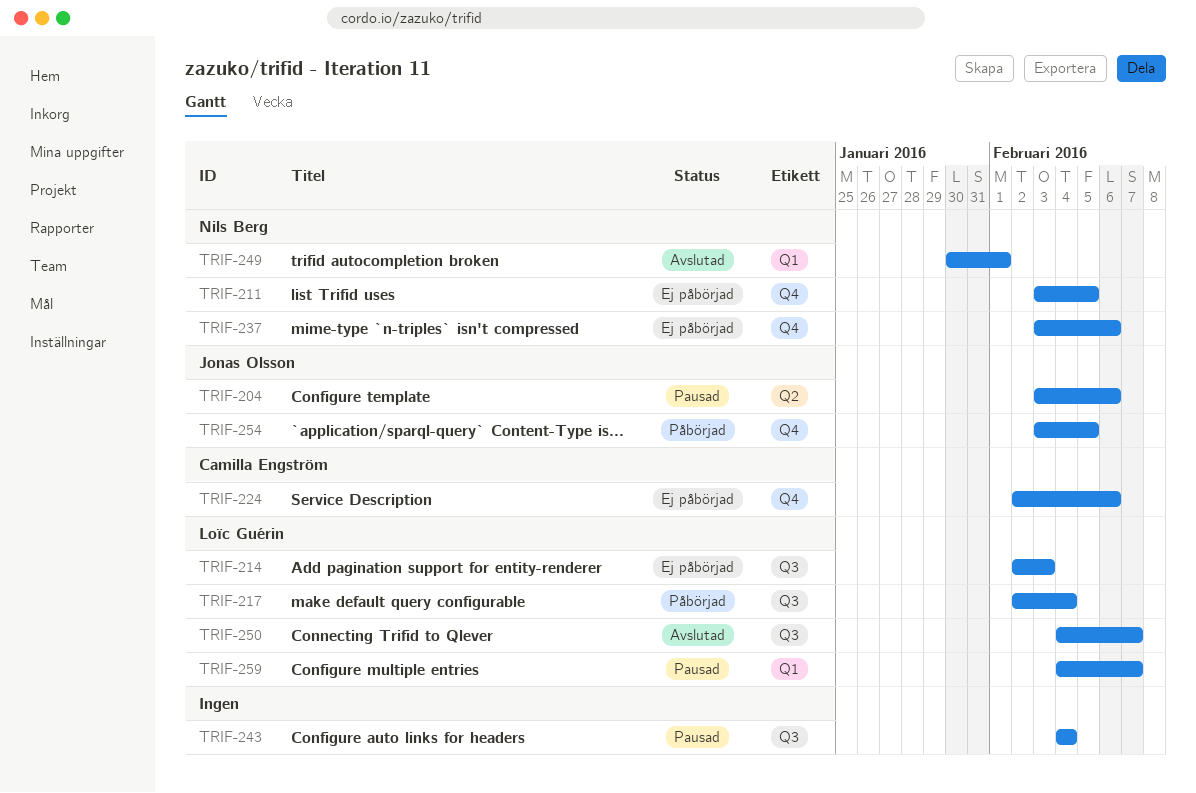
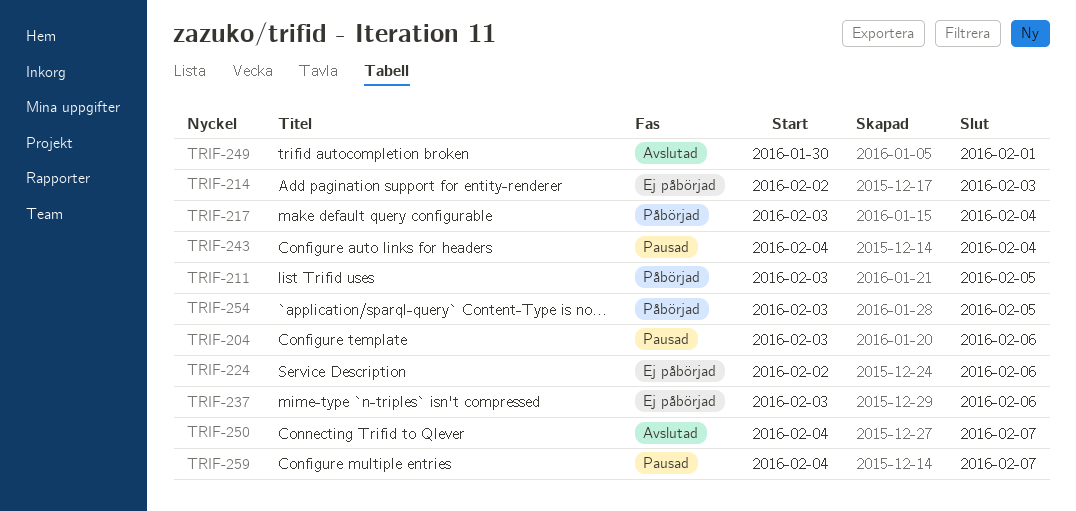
TRIF-211, status: Ej påbörjad -> Påbörjad
TRIF-217, start: Feb 2 -> Feb 3

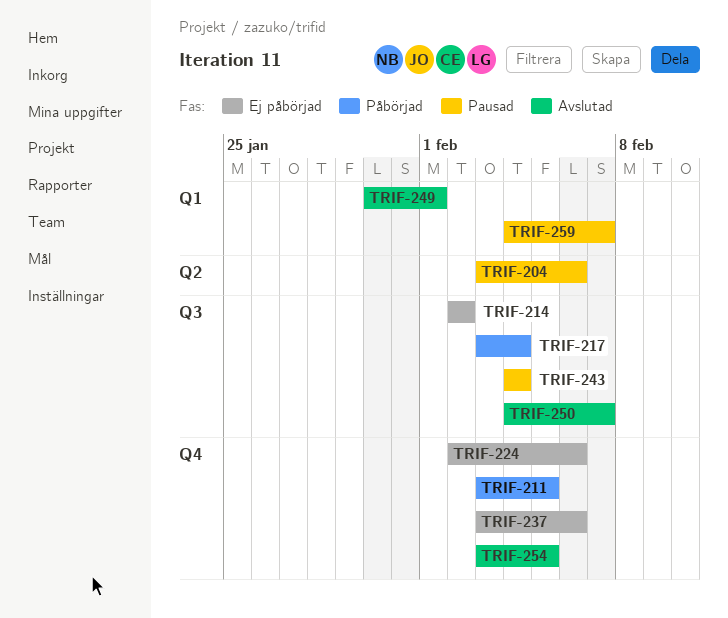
TRIF-214, due: Feb 3 -> Feb 2
TRIF-254, status: Påbörjad -> Avslutad

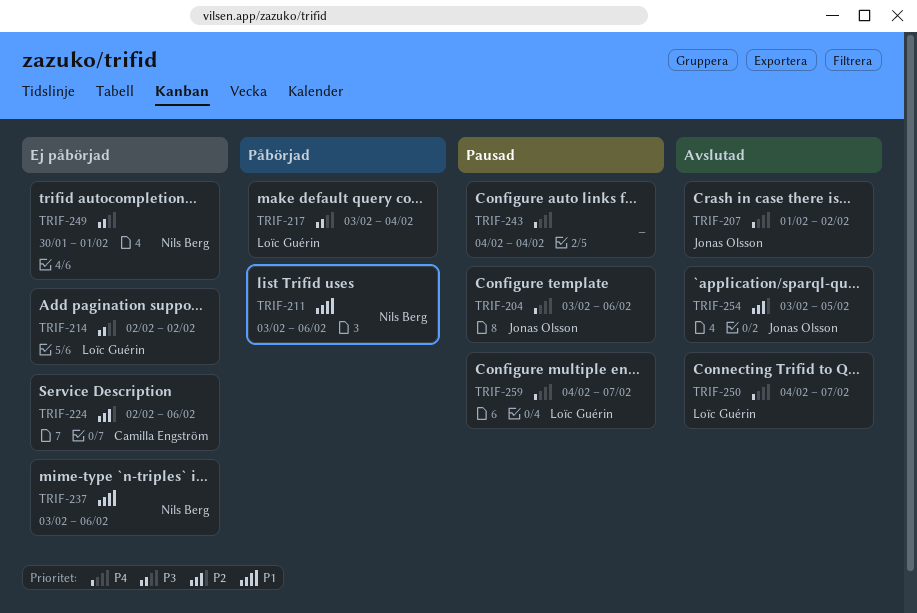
TRIF-207: none -> present
TRIF-211, due: Feb 5 -> Feb 6
TRIF-249, status: Avslutad -> Ej påbörjad

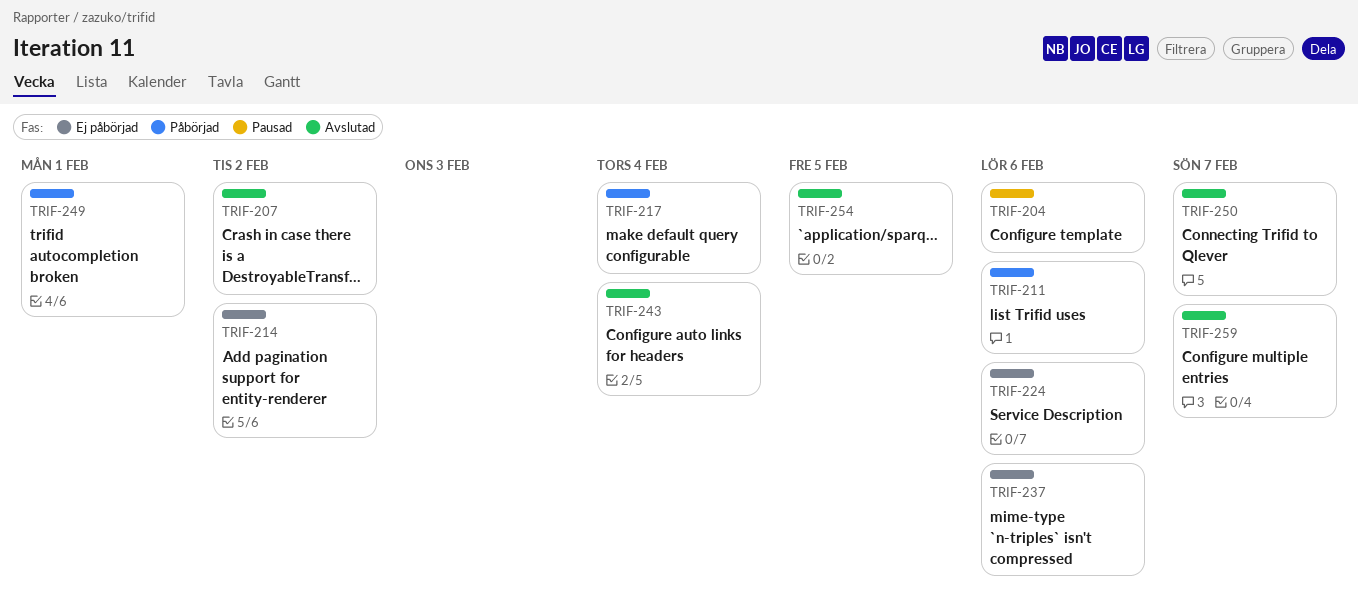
TRIF-243, status: Pausad -> Avslutad
TRIF-249, status: Ej påbörjad -> Påbörjad
TRIF-259, status: Pausad -> Avslutad

